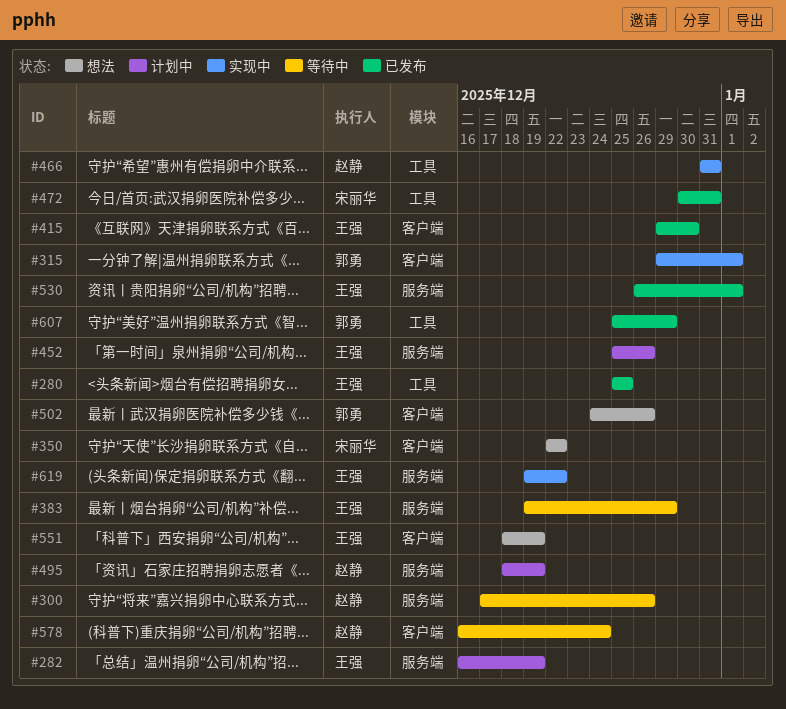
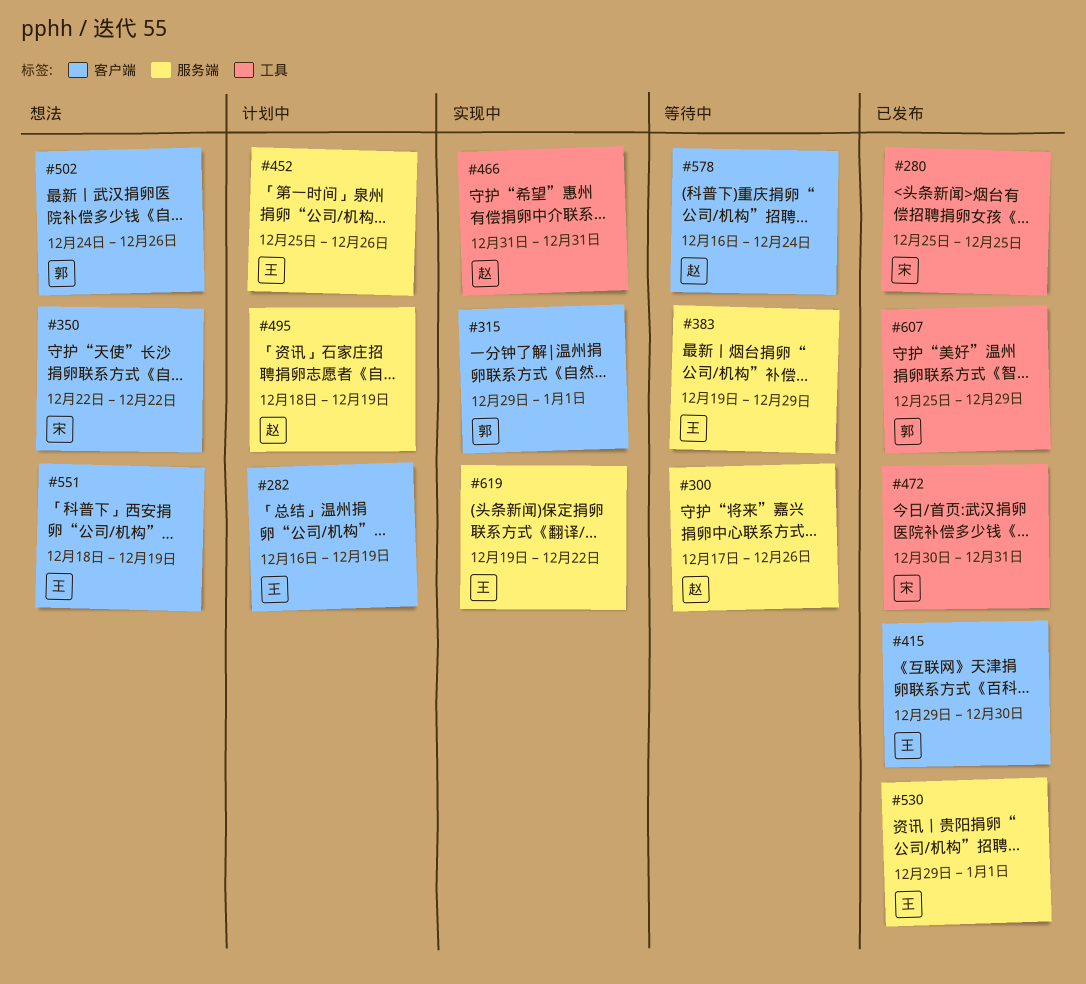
#280, owner: 王强 -> 宋丽华
#282, label: 服务端 -> 客户端
#530, start: Dec 26 -> Dec 29

